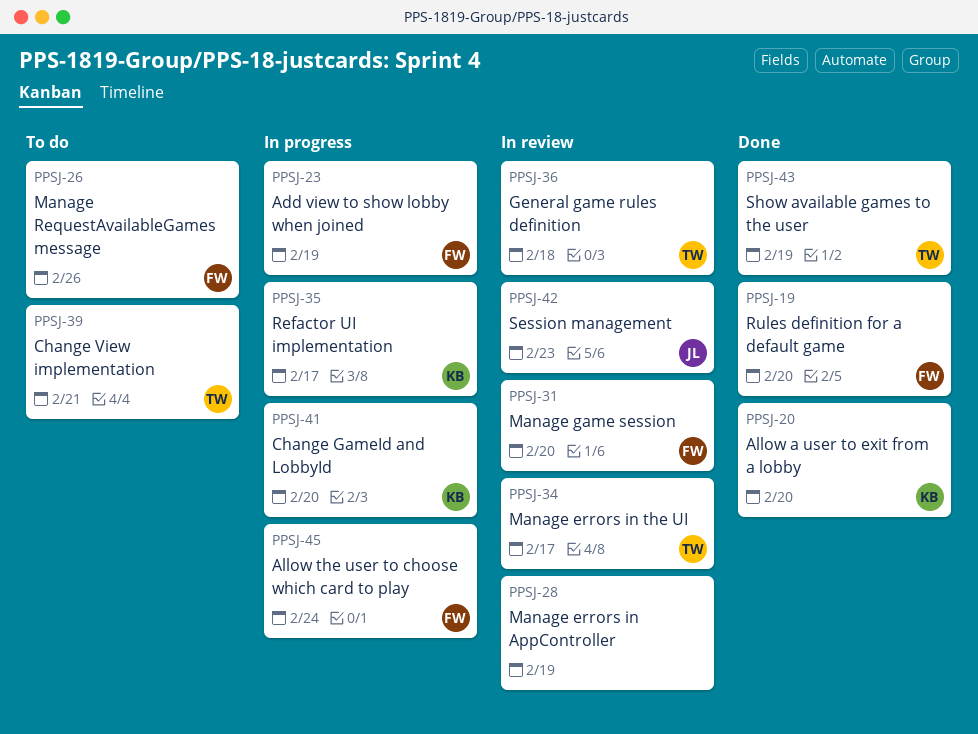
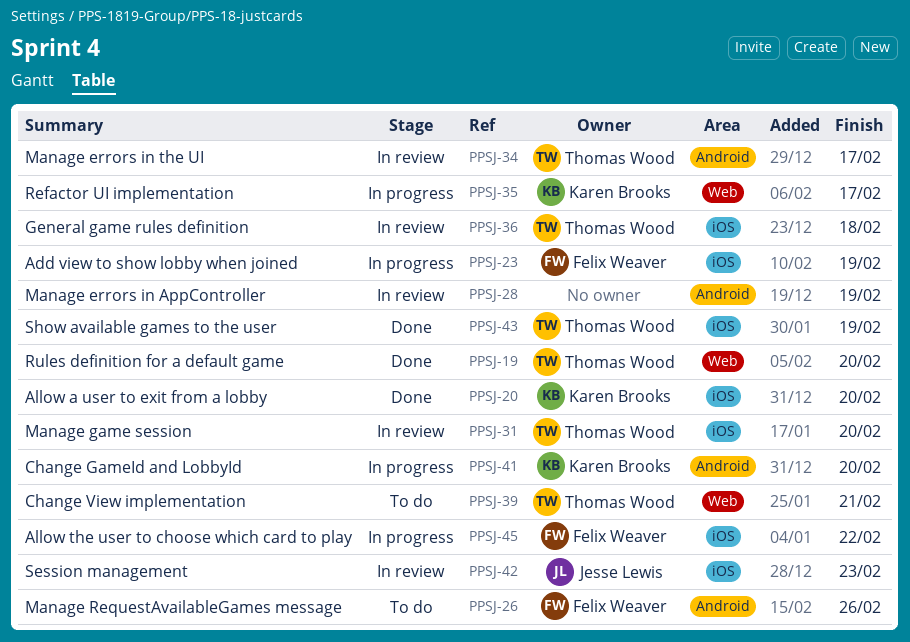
PPSJ-19, owner: Felix Weaver -> Thomas Wood
PPSJ-31, owner: Felix Weaver -> Thomas Wood
PPSJ-45, due: Feb 24 -> Feb 22

